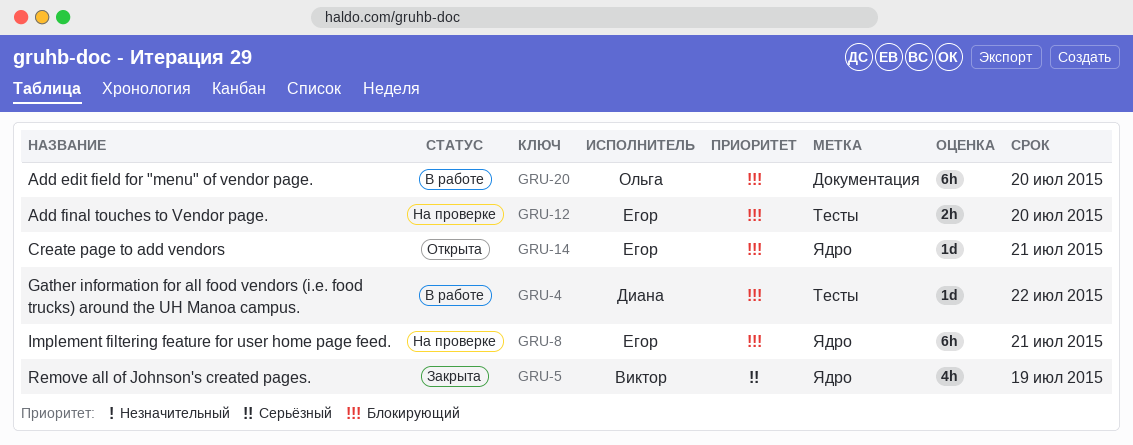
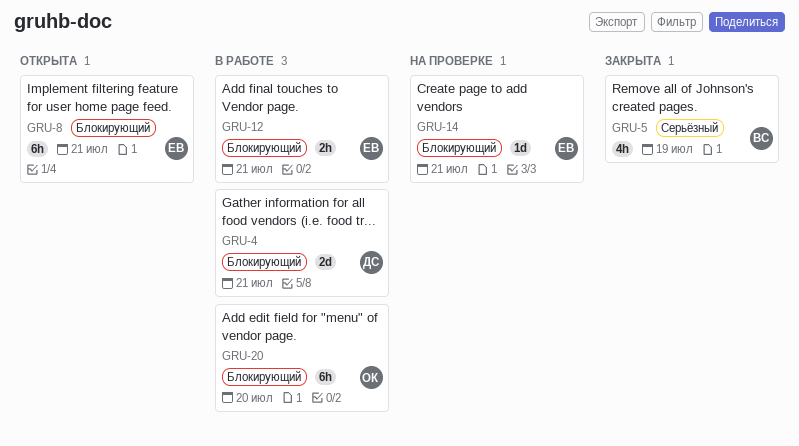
GRU-4, estimate: 1d -> 2d
GRU-4, due: Jul 22 -> Jul 21
GRU-8, status: На проверке -> Открыта
GRU-12, status: На проверке -> В работе
GRU-12, due: Jul 20 -> Jul 21
GRU-14, status: Открыта -> На проверке

